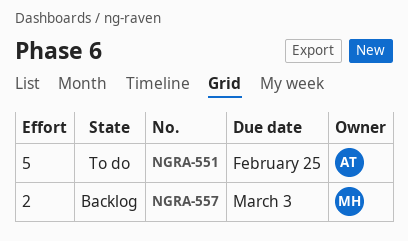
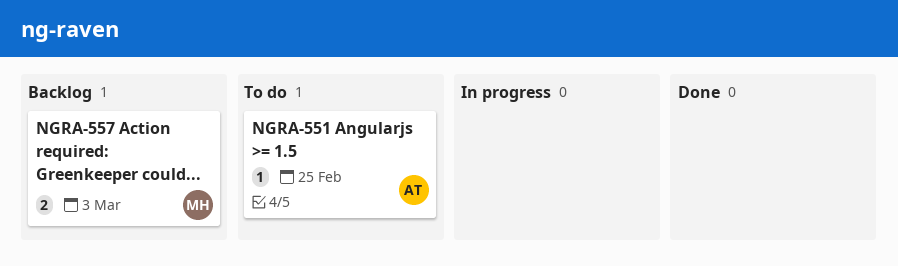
NGRA-551, estimate: 5 -> 1

